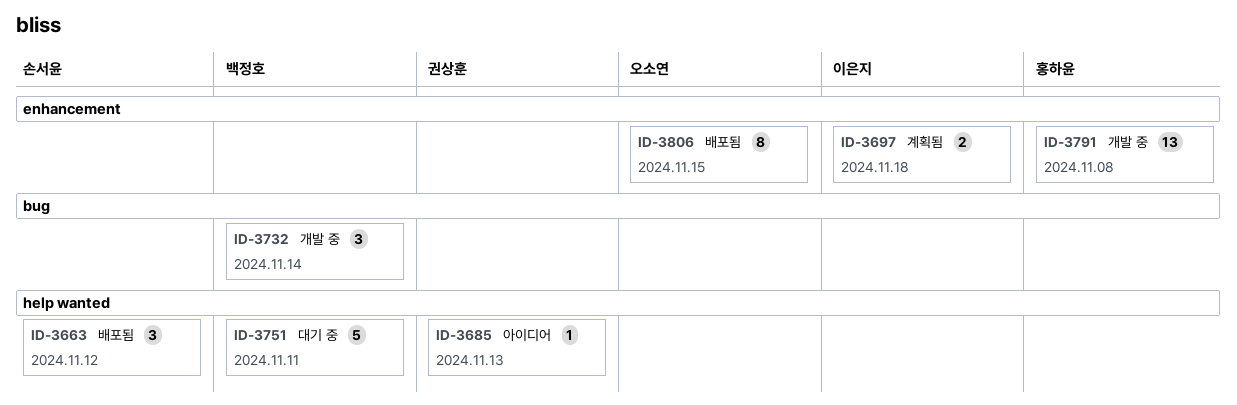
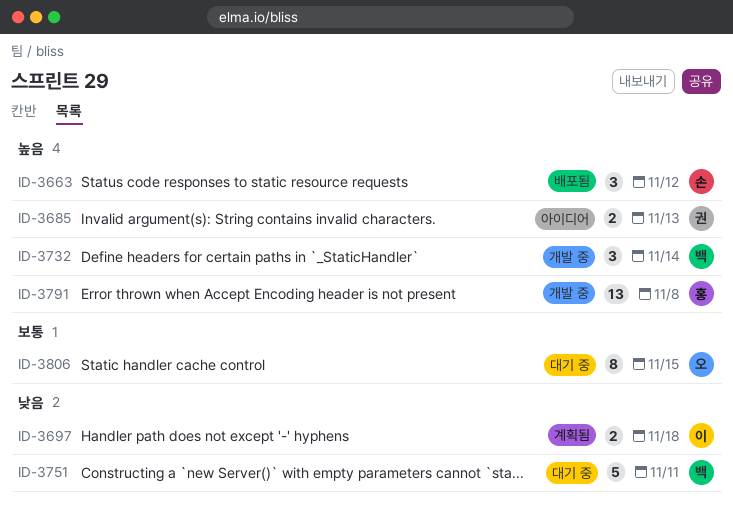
ID-3685, estimate: 1 -> 2
ID-3806, status: 배포됨 -> 대기 중

